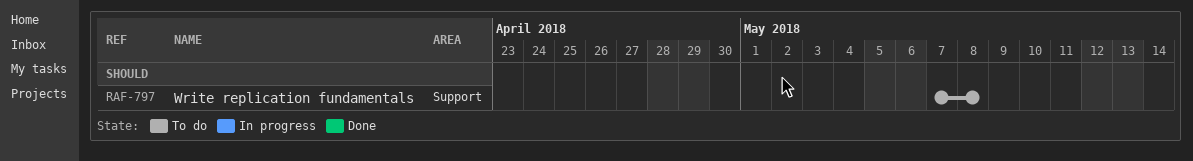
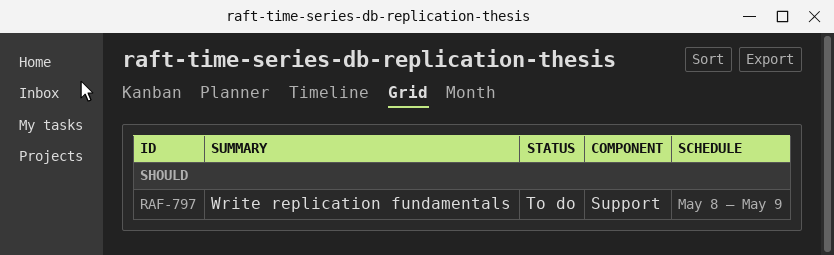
RAF-797, start: May 7 -> May 8
RAF-797, due: May 8 -> May 9

